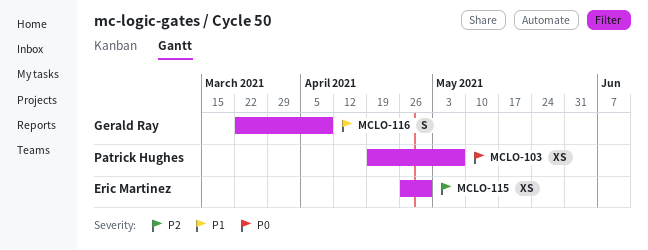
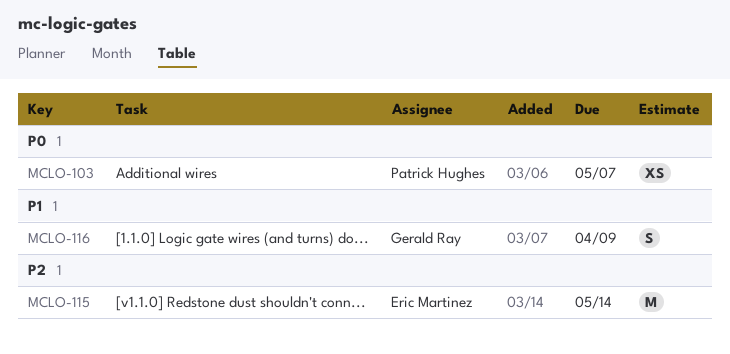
MCLO-115, estimate: XS -> M
MCLO-115, due: Apr 30 -> May 14

